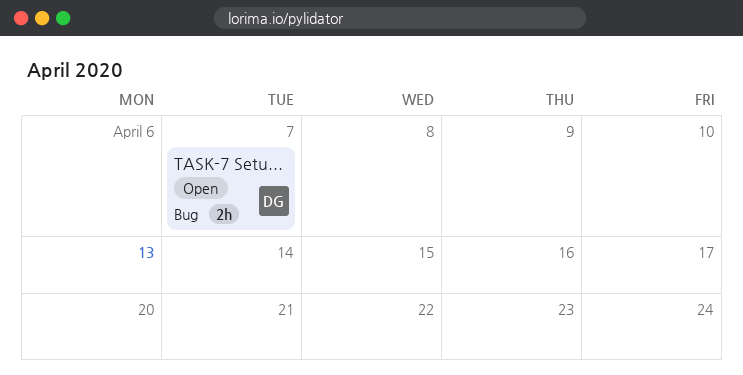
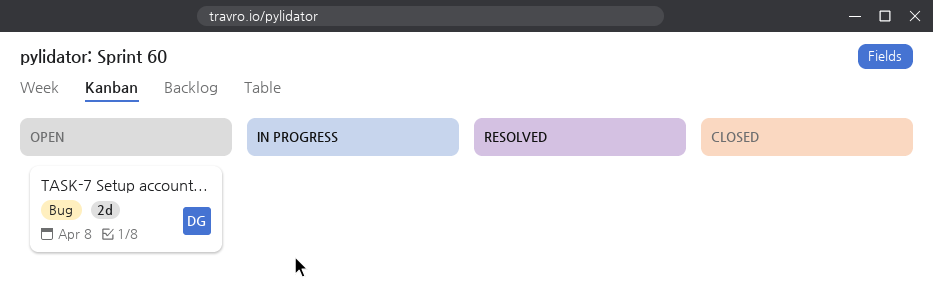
TASK-7, estimate: 2h -> 2d
TASK-7, due: Apr 7 -> Apr 8

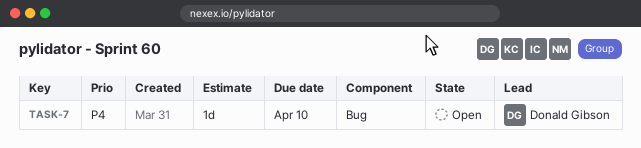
TASK-7, estimate: 2d -> 1d
TASK-7, due: Apr 8 -> Apr 10

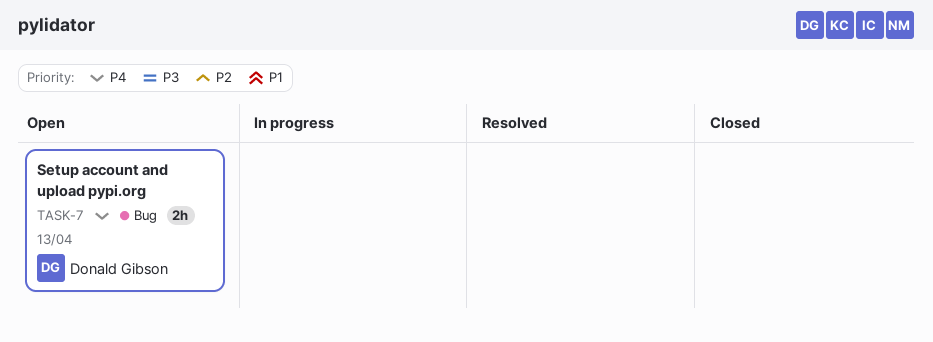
TASK-7, estimate: 1d -> 2h
TASK-7, due: Apr 10 -> Apr 13

